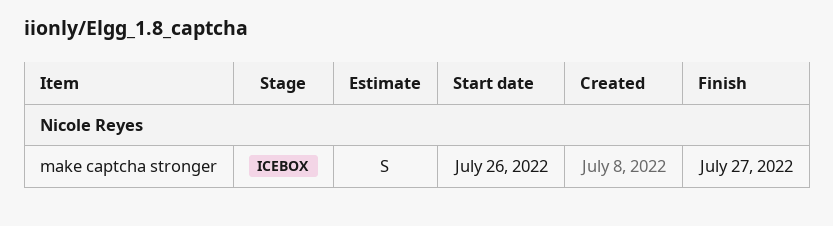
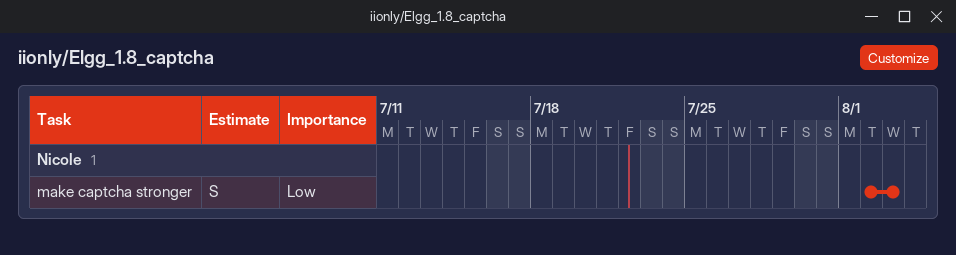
make captcha stronger, start: Jul 26 -> Aug 2
make captcha stronger, due: Jul 27 -> Aug 3

